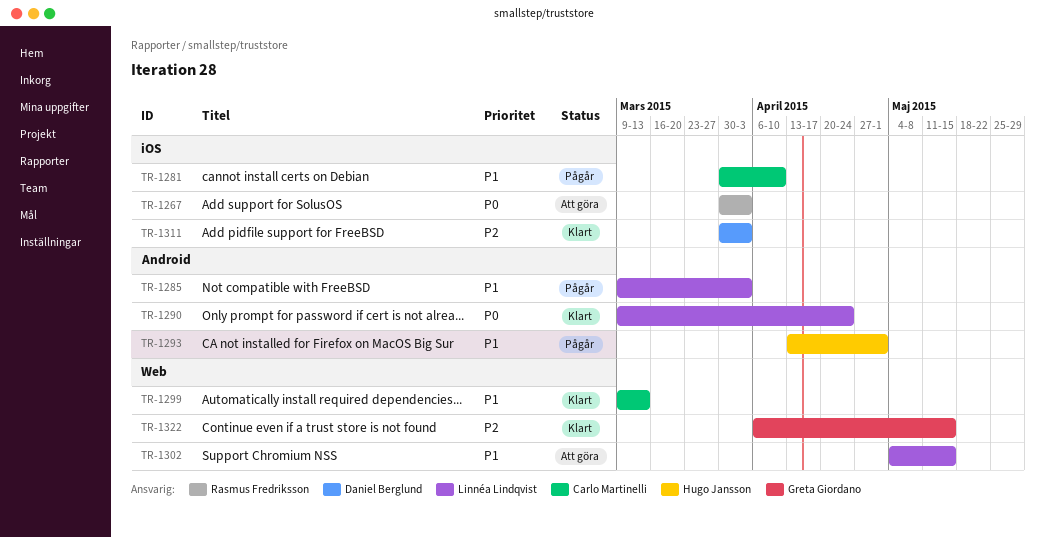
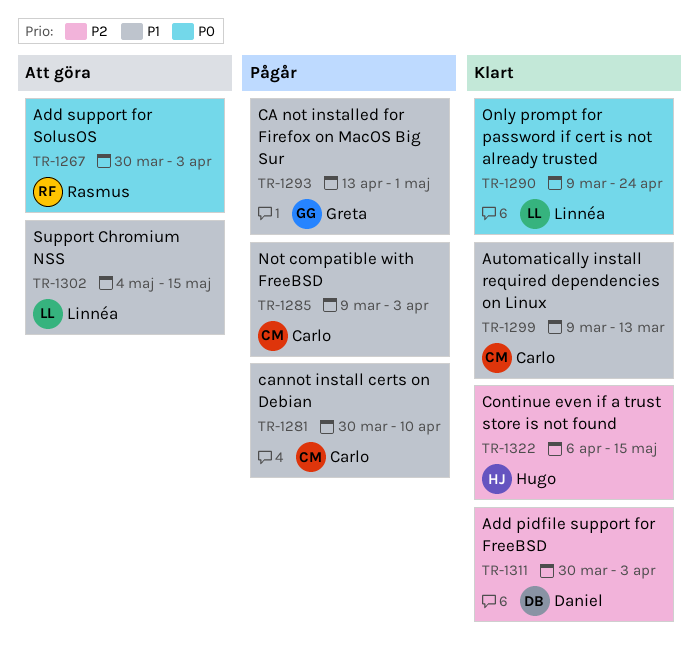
TR-1285, owner: Linnéa Lindqvist -> Carlo Martinelli
TR-1293, owner: Hugo Jansson -> Greta Giordano
TR-1322, owner: Greta Giordano -> Hugo Jansson

